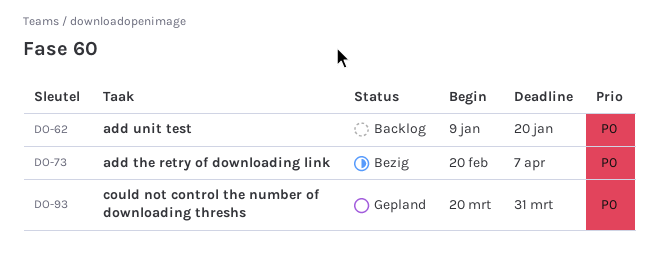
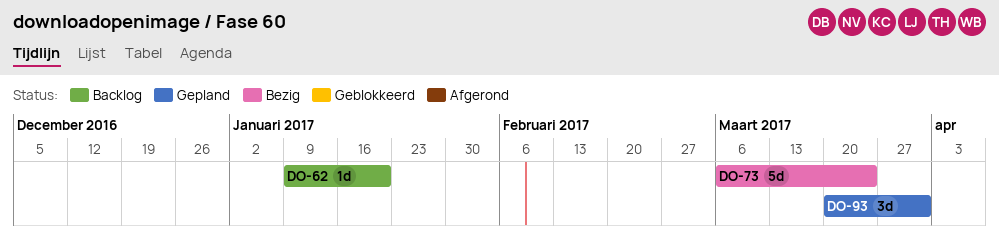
DO-73, start: Feb 20 -> Mar 6
DO-73, due: Apr 7 -> Mar 24

